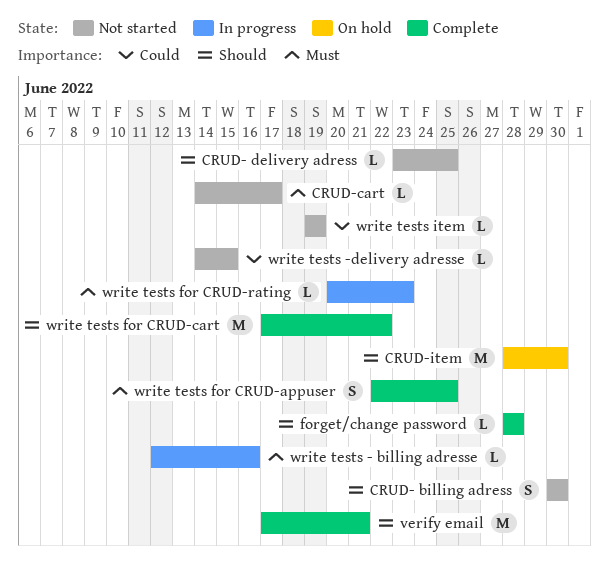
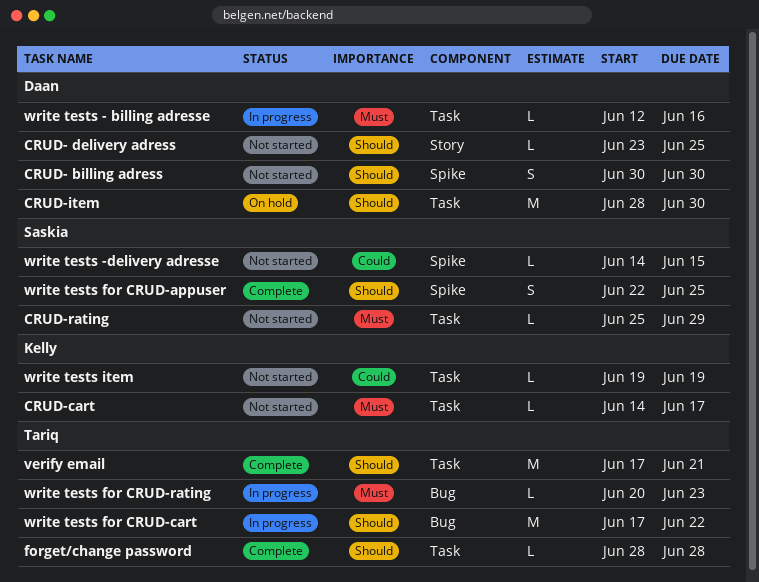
CRUD-rating: none -> present
write tests for CRUD-appuser, priority: Must -> Should
write tests for CRUD-cart, status: Complete -> In progress

